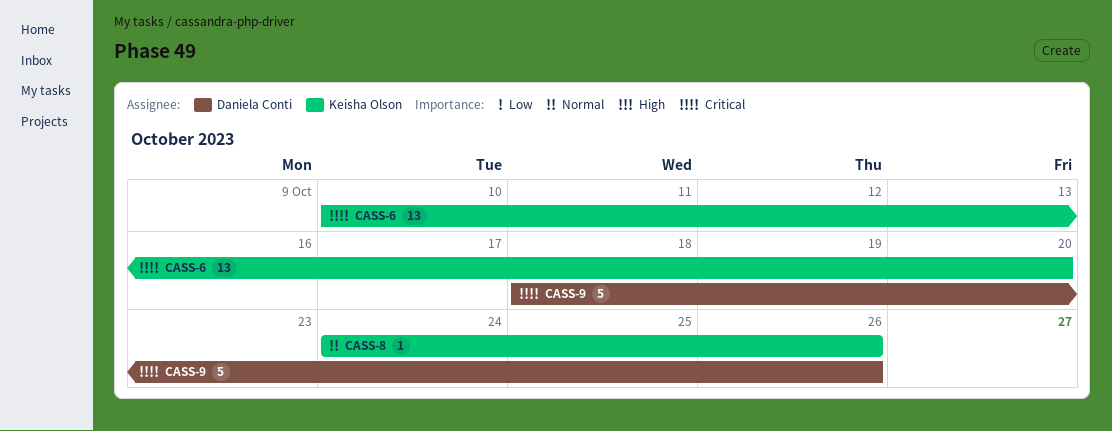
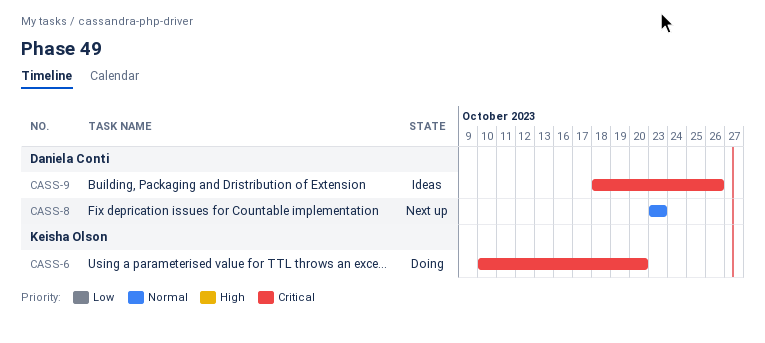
CASS-8, owner: Keisha Olson -> Daniela Conti
CASS-8, start: Oct 24 -> Oct 23
CASS-8, due: Oct 26 -> Oct 23

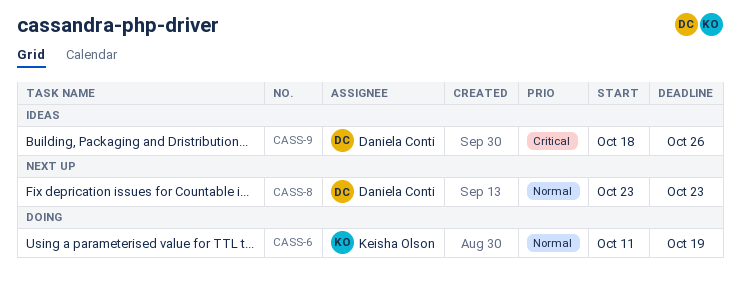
CASS-6, priority: Critical -> Normal
CASS-6, start: Oct 10 -> Oct 11
CASS-6, due: Oct 20 -> Oct 19

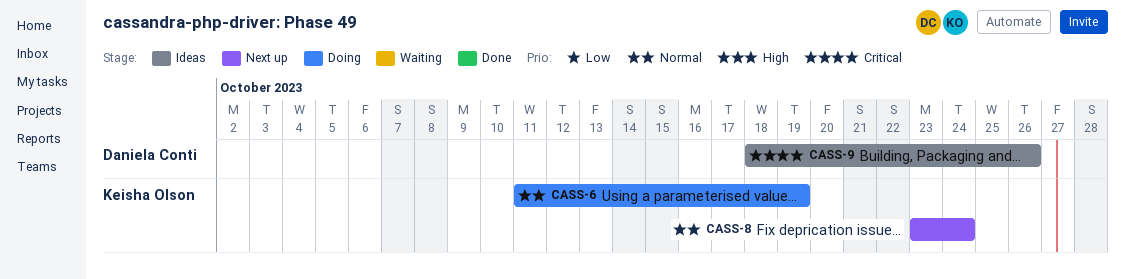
CASS-8, owner: Daniela Conti -> Keisha Olson
CASS-8, due: Oct 23 -> Oct 24

